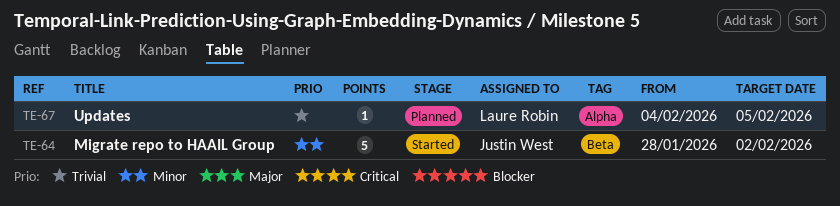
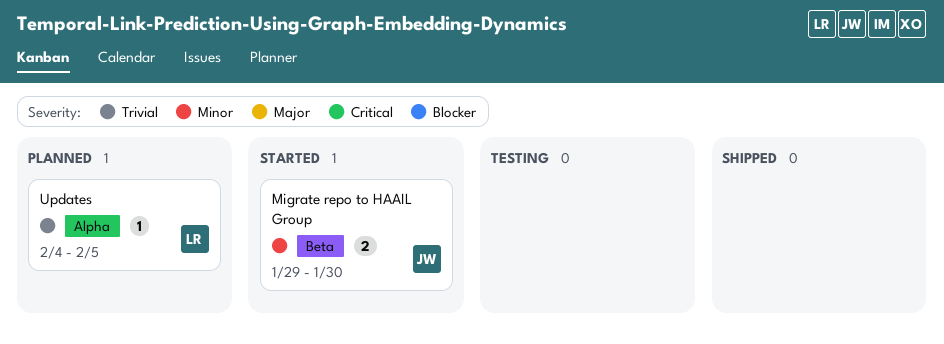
Migrate repo to HAAIL Group, estimate: 5 -> 2
Migrate repo to HAAIL Group, start: Jan 28 -> Jan 29
Migrate repo to HAAIL Group, due: Feb 2 -> Jan 30

